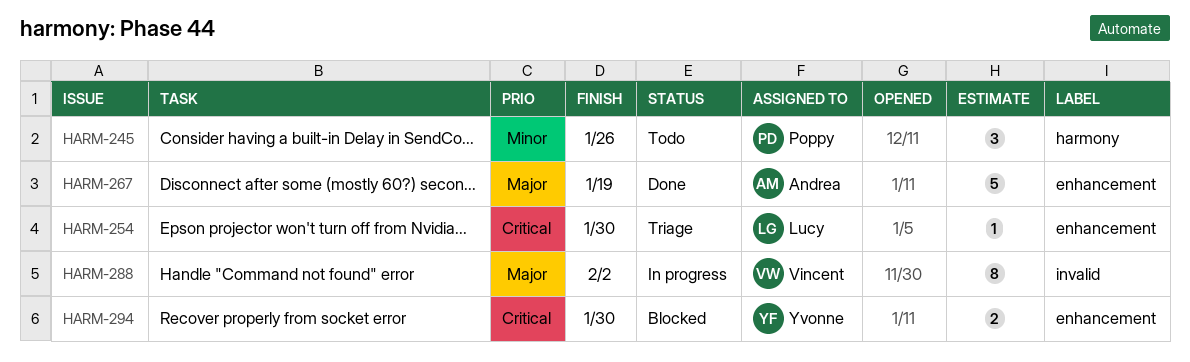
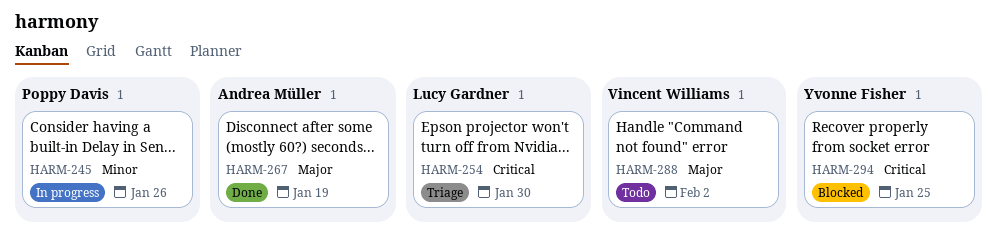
HARM-245, status: Todo -> In progress
HARM-288, status: In progress -> Todo
HARM-294, due: Jan 30 -> Jan 25

